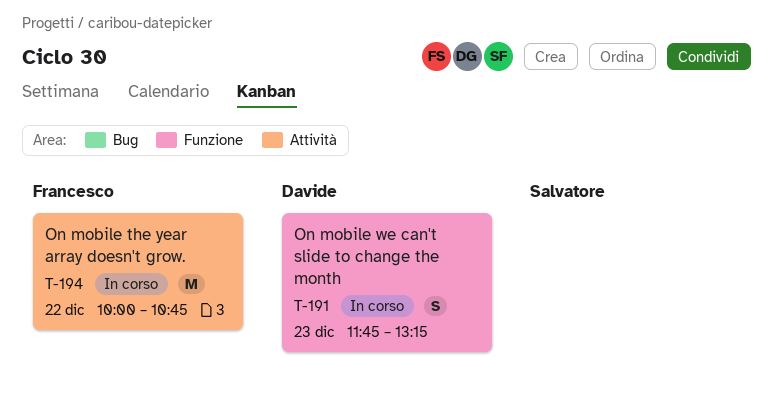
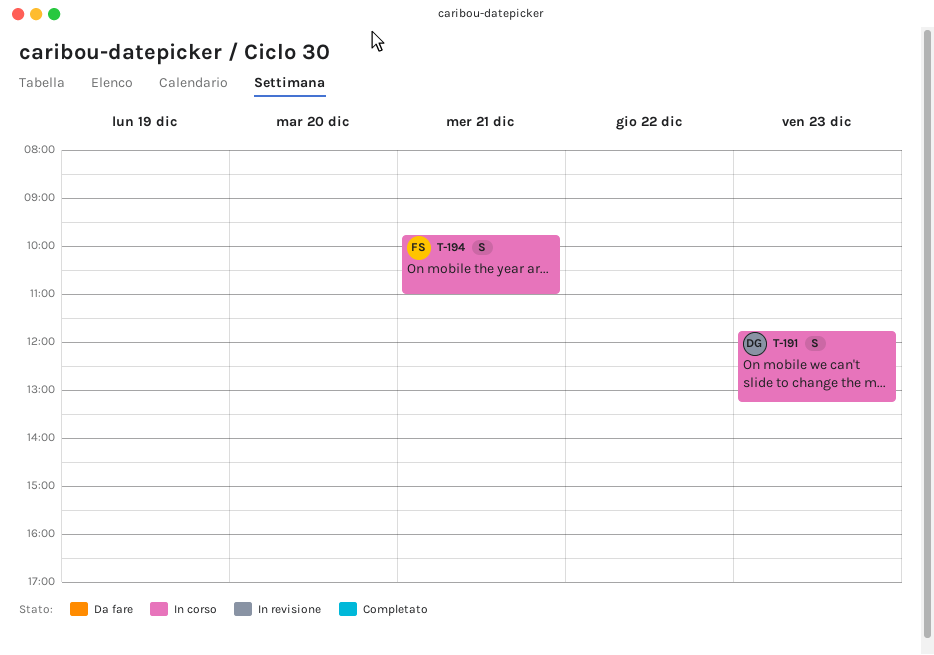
T-194, estimate: M -> S
T-194, day: Dec 22 -> Dec 21
T-194, begins: 10:00 -> 09:45
T-194, ends: 10:45 -> 11:00

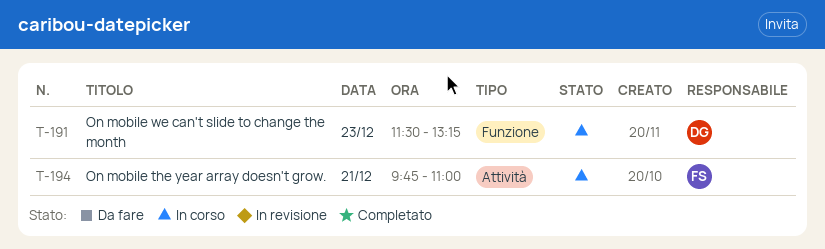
T-191, begins: 11:45 -> 11:30

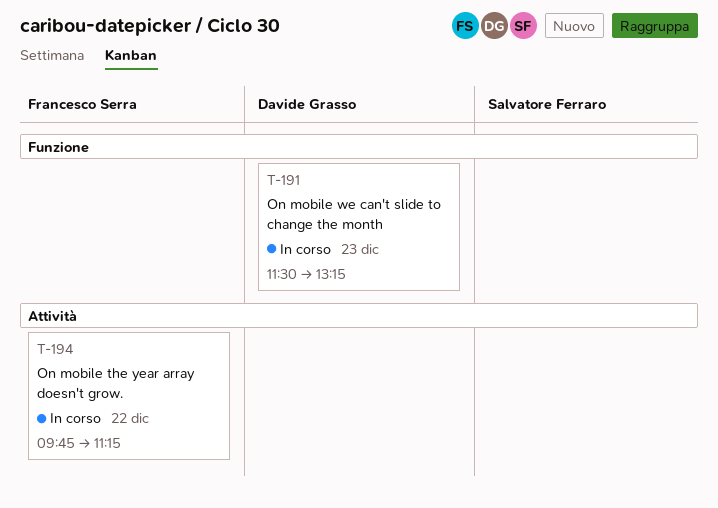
T-194, day: Dec 21 -> Dec 22
T-194, ends: 11:00 -> 11:15

